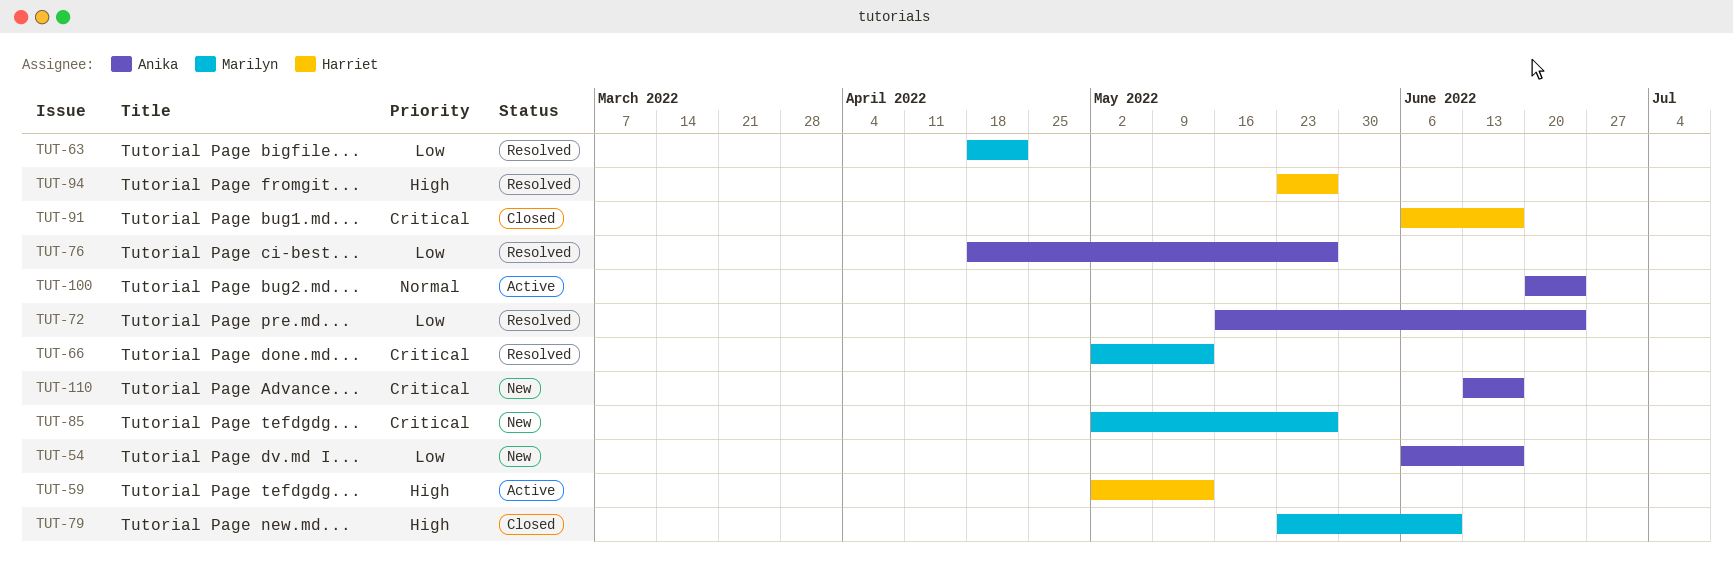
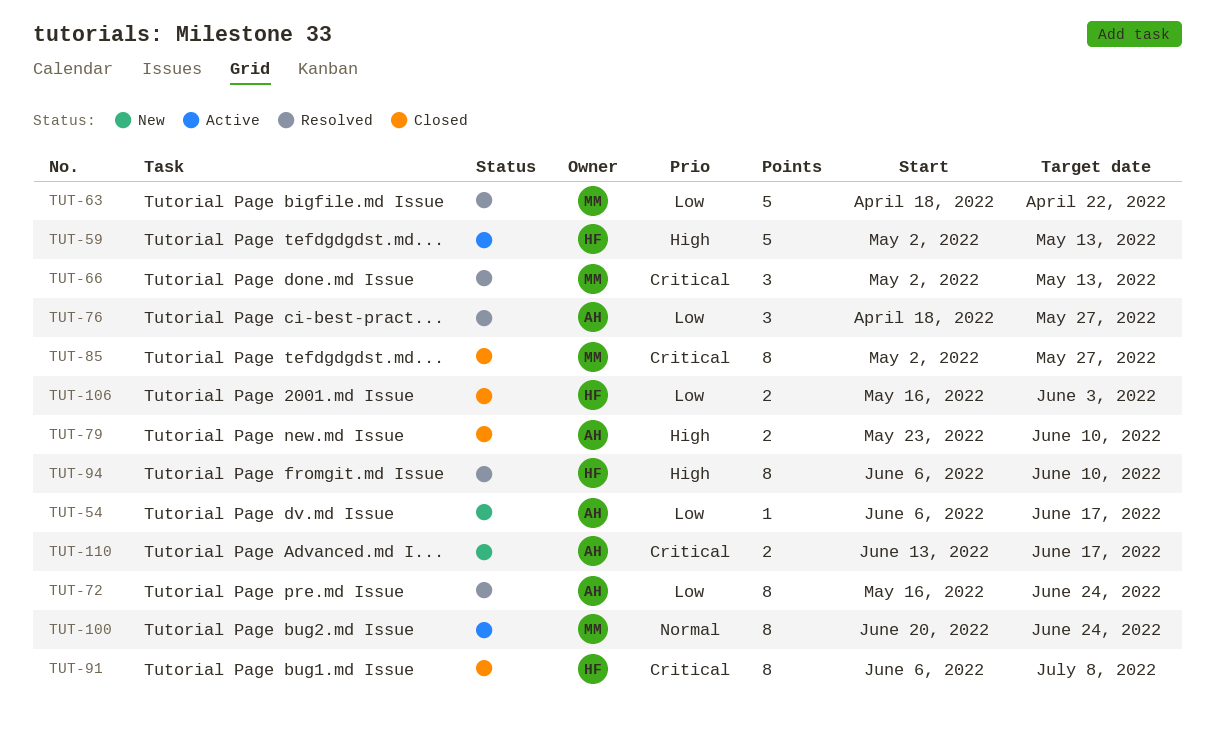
TUT-79, owner: Marilyn -> Anika
TUT-85, status: New -> Closed
TUT-91, due: Jun 17 -> Jul 8
TUT-94, start: May 23 -> Jun 6
TUT-94, due: May 27 -> Jun 10
TUT-100, owner: Anika -> Marilyn
TUT-106: none -> present

